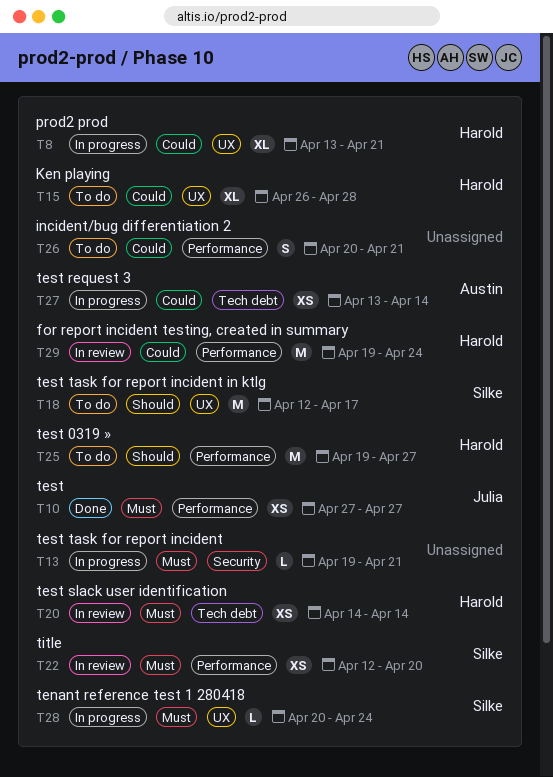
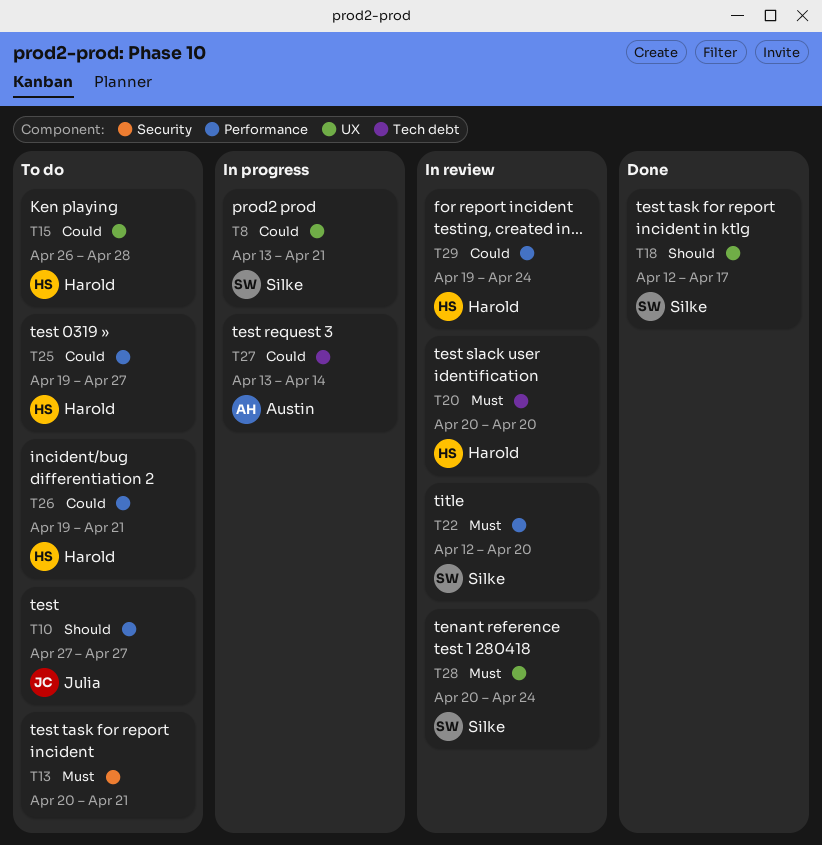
T8, owner: Harold -> Silke
T10, status: Done -> To do
T10, priority: Must -> Should
T13, status: In progress -> To do
T13, start: Apr 19 -> Apr 20
T18, status: To do -> Done
T20, start: Apr 14 -> Apr 20
T20, due: Apr 14 -> Apr 20
T25, priority: Should -> Could
T26, owner: none -> Harold
T26, start: Apr 20 -> Apr 19
T28, status: In progress -> In review

